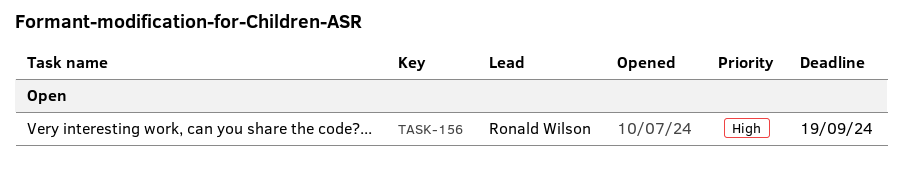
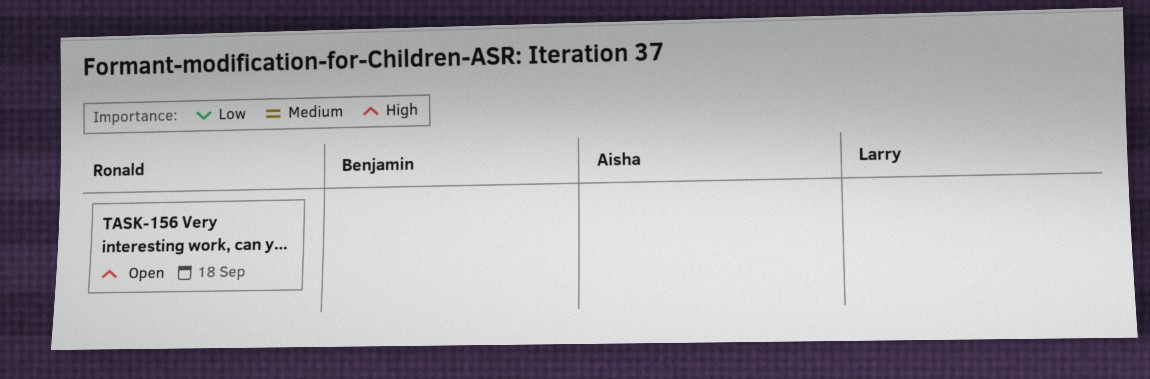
TASK-156, due: Sep 19 -> Sep 18

